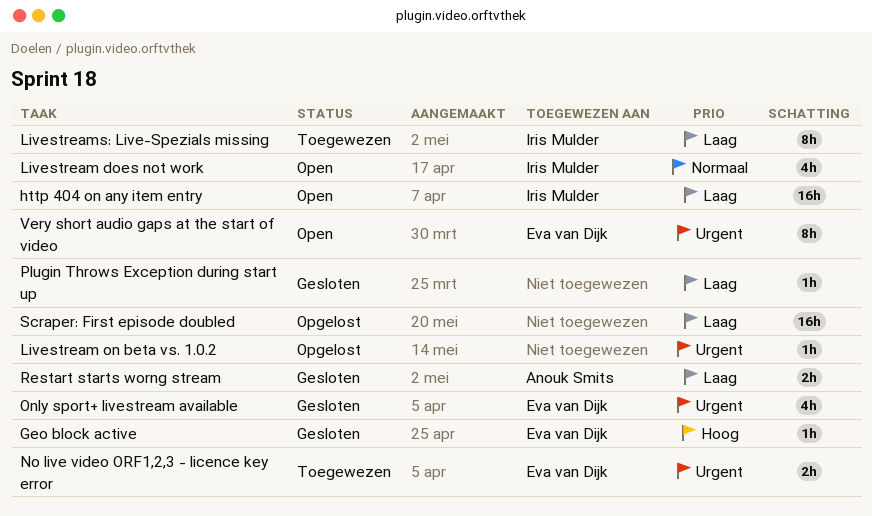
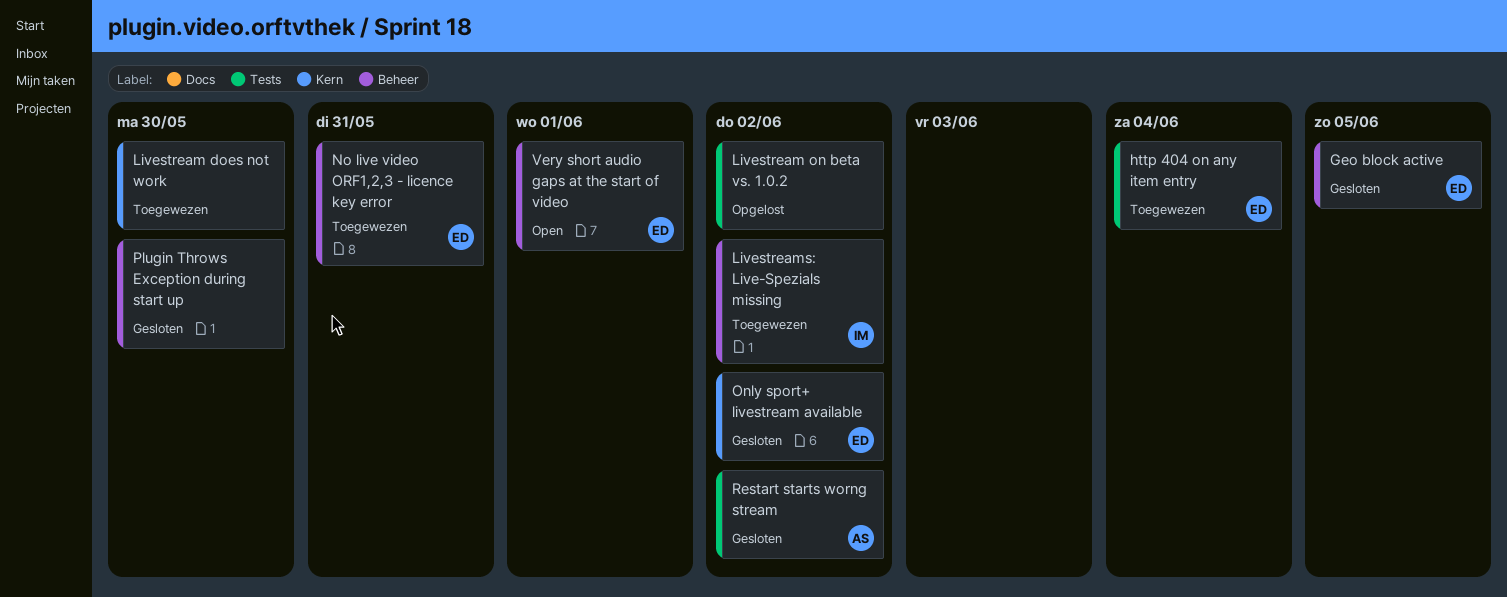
http 404 on any item entry, status: Open -> Toegewezen
http 404 on any item entry, owner: Iris Mulder -> Eva van Dijk
Livestream does not work, status: Open -> Toegewezen
Livestream does not work, owner: Iris Mulder -> none
Scraper: First episode doubled: present -> none

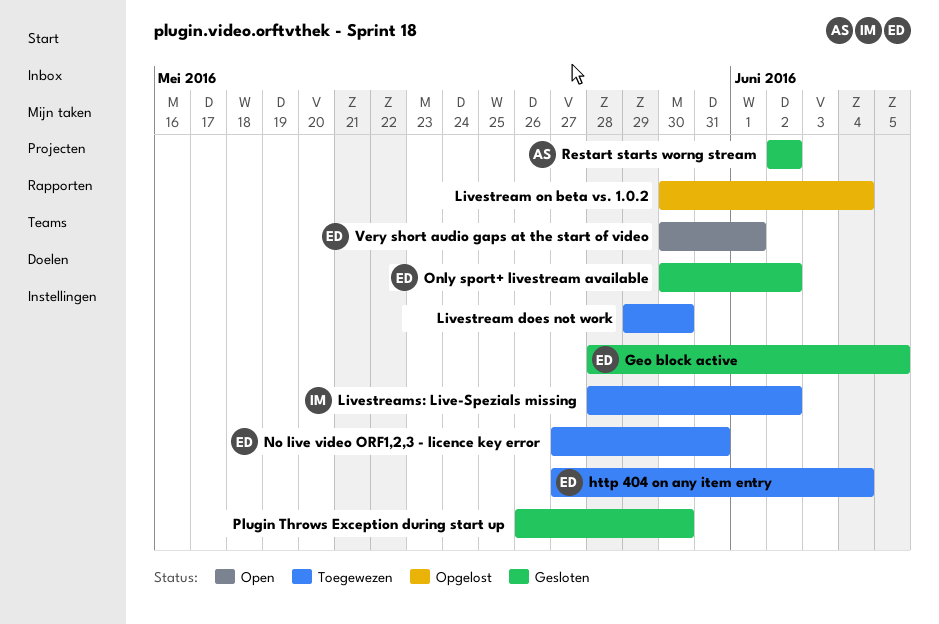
Livestream on beta vs. 1.0.2, due: Jun 2 -> Jun 4

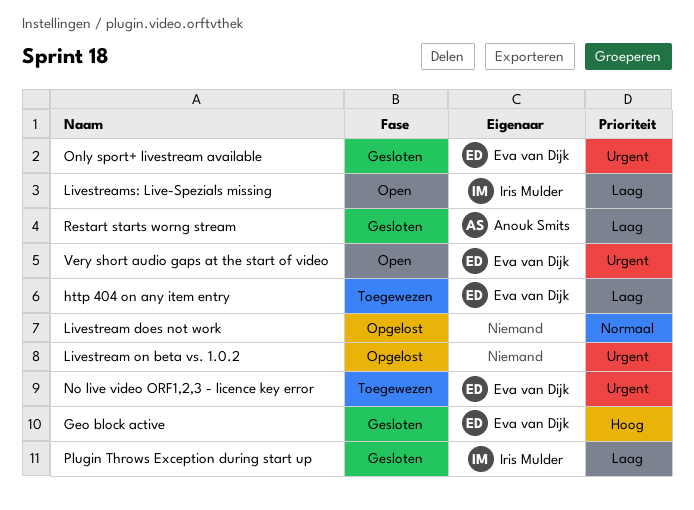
Livestream does not work, status: Toegewezen -> Opgelost
Livestreams: Live-Spezials missing, status: Toegewezen -> Open
Plugin Throws Exception during start up, owner: none -> Iris Mulder

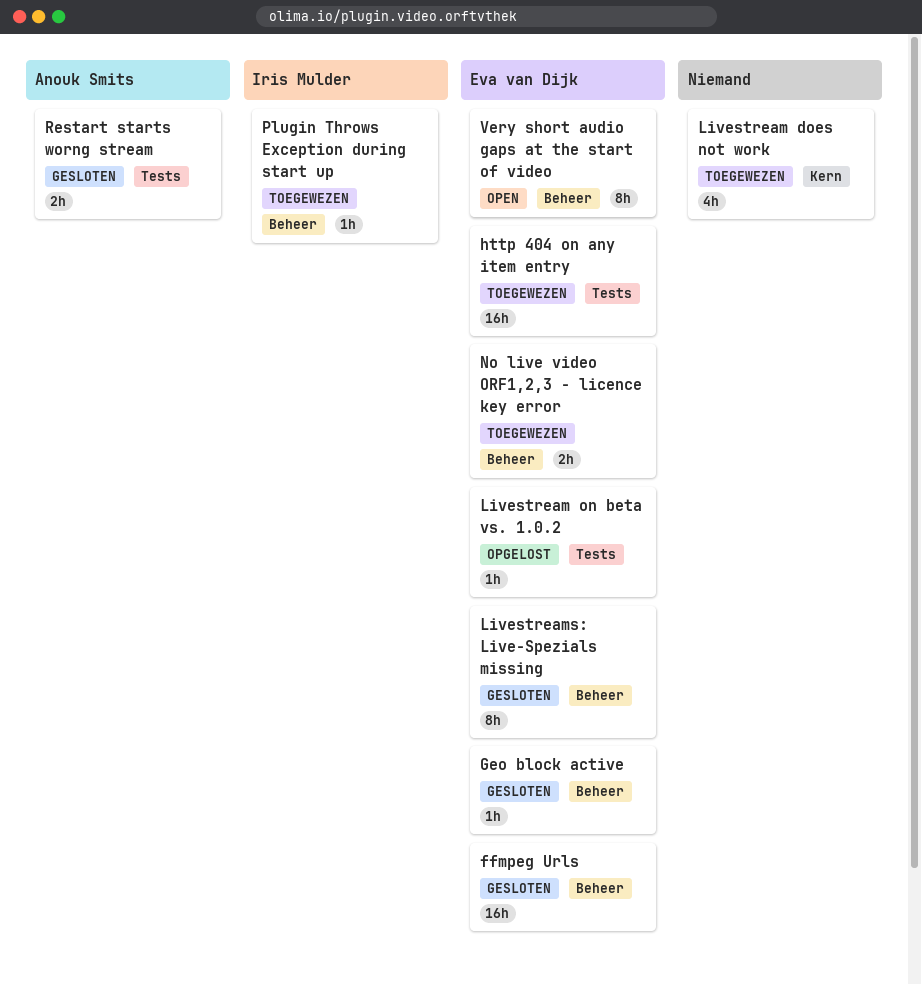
ffmpeg Urls: none -> present
Livestream does not work, status: Opgelost -> Toegewezen
Livestream on beta vs. 1.0.2, owner: none -> Eva van Dijk
Livestreams: Live-Spezials missing, status: Open -> Gesloten
Livestreams: Live-Spezials missing, owner: Iris Mulder -> Eva van Dijk
Only sport+ livestream available: present -> none
Plugin Throws Exception during start up, status: Gesloten -> Toegewezen

